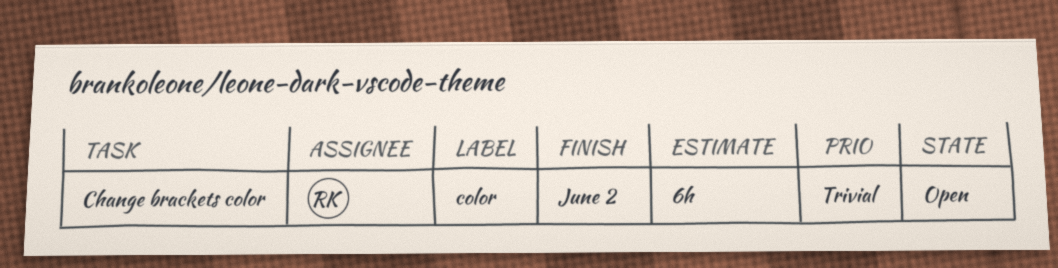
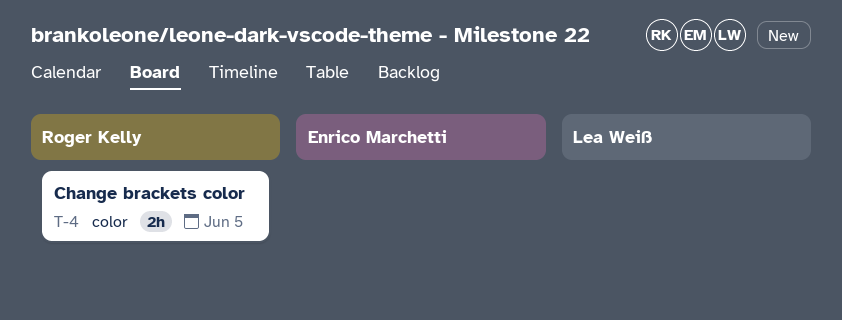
Change brackets color, estimate: 6h -> 2h
Change brackets color, due: Jun 2 -> Jun 5

